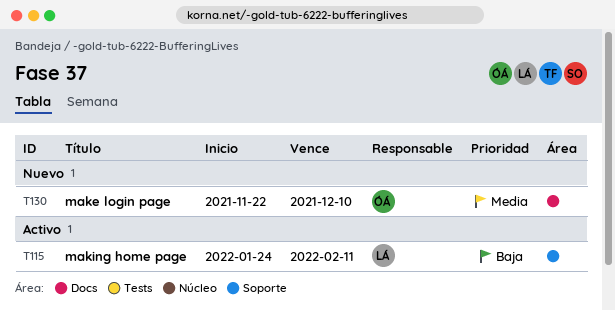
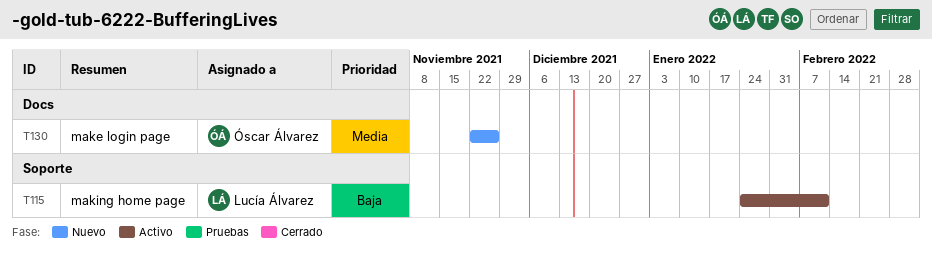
T130, due: Dec 10 -> Nov 26

